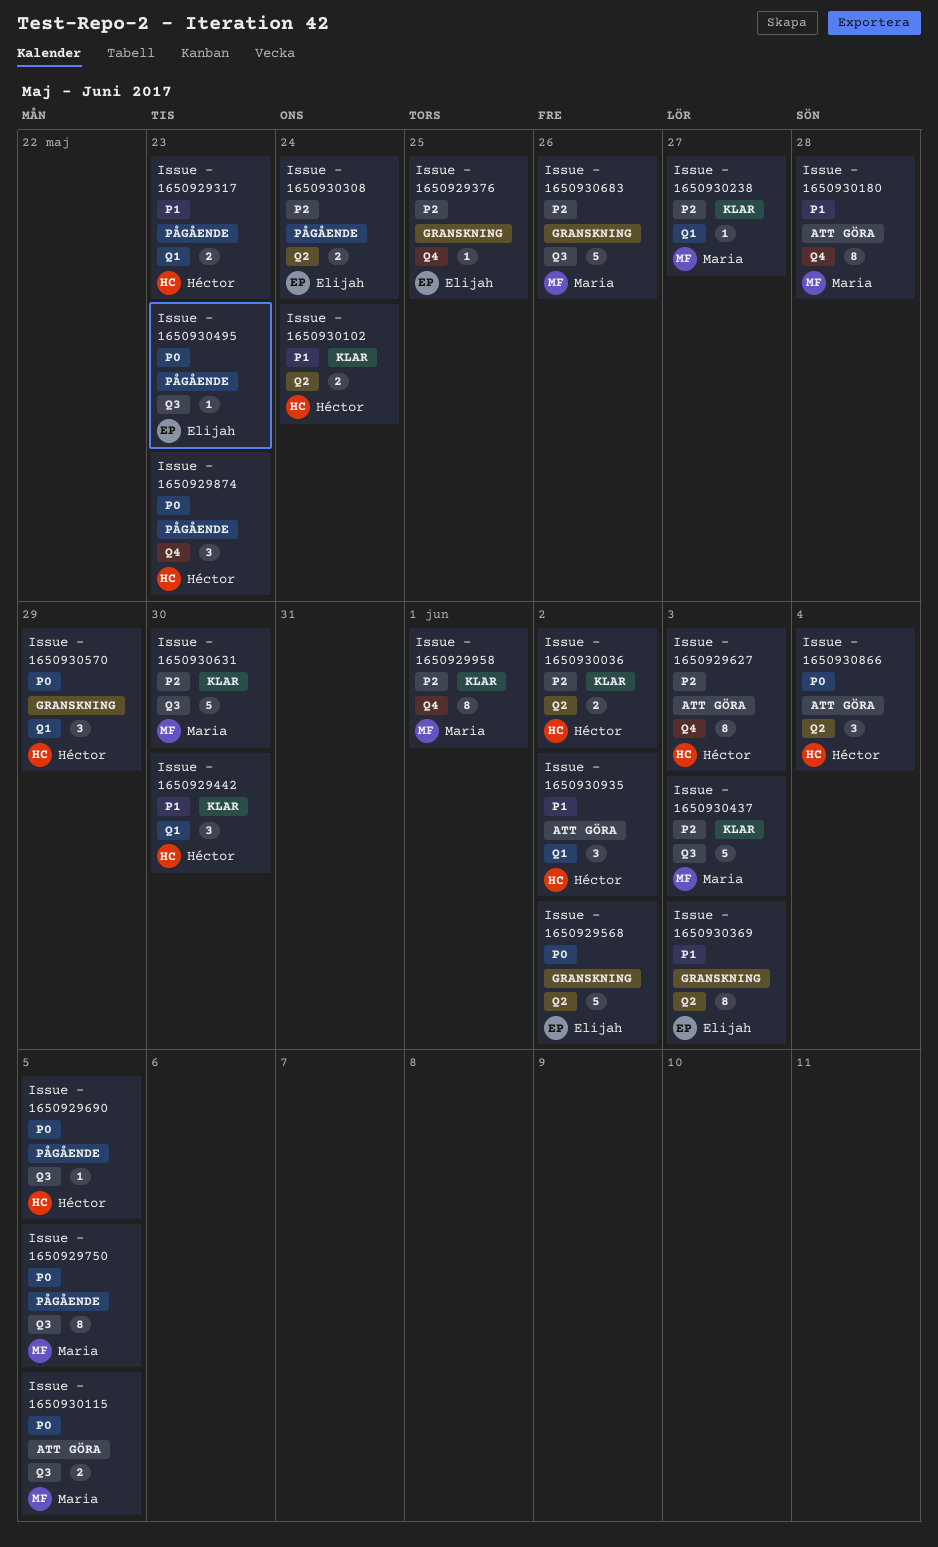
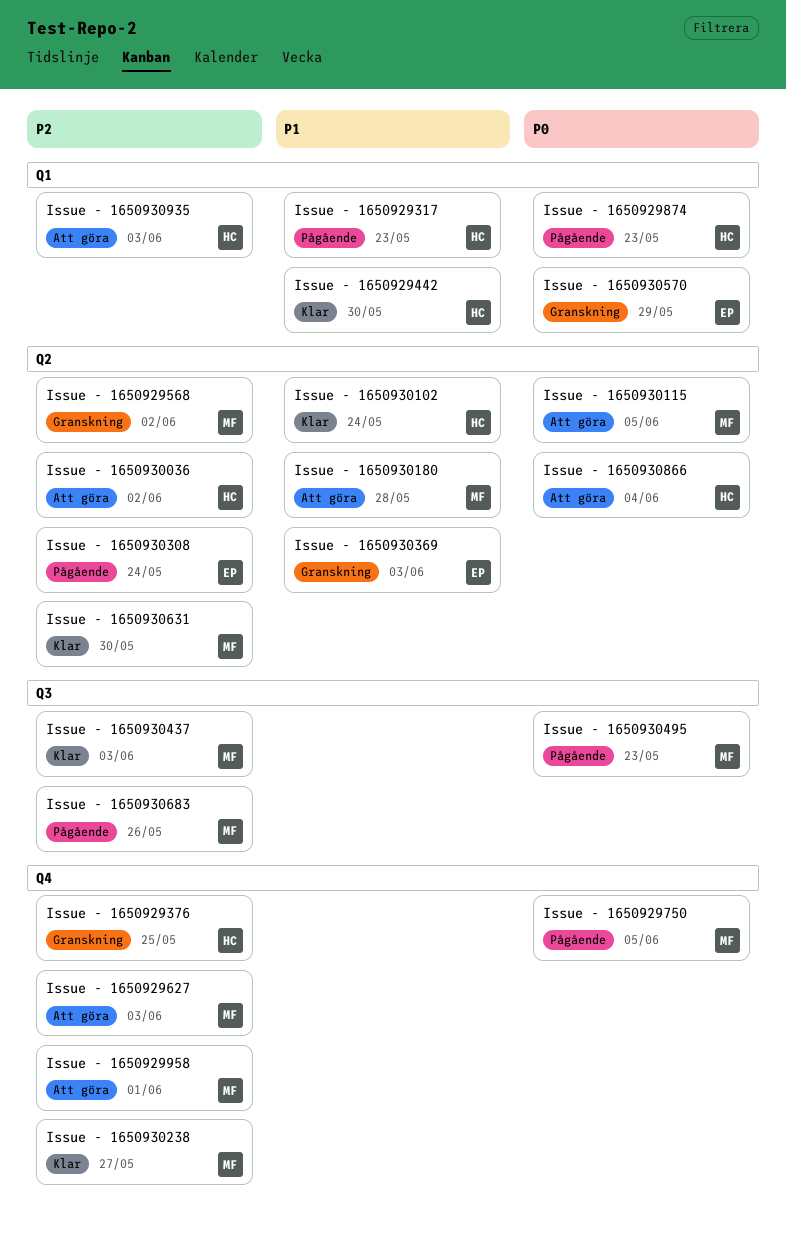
Issue - 1650929376, owner: Elijah -> Héctor
Issue - 1650929568, owner: Elijah -> Maria
Issue - 1650929568, priority: P0 -> P2
Issue - 1650929627, owner: Héctor -> Maria
Issue - 1650929690: present -> none
Issue - 1650929750, label: Q3 -> Q4
Issue - 1650929874, label: Q4 -> Q1
Issue - 1650929958, status: Klar -> Att göra
Issue - 1650930036, status: Klar -> Att göra
Issue - 1650930115, label: Q3 -> Q2
Issue - 1650930180, label: Q4 -> Q2
Issue - 1650930238, label: Q1 -> Q4
Issue - 1650930495, owner: Elijah -> Maria
Issue - 1650930570, owner: Héctor -> Elijah
Issue - 1650930631, label: Q3 -> Q2
Issue - 1650930683, status: Granskning -> Pågående
Issue - 1650930935, priority: P1 -> P2
Issue - 1650930935, due: Jun 2 -> Jun 3

